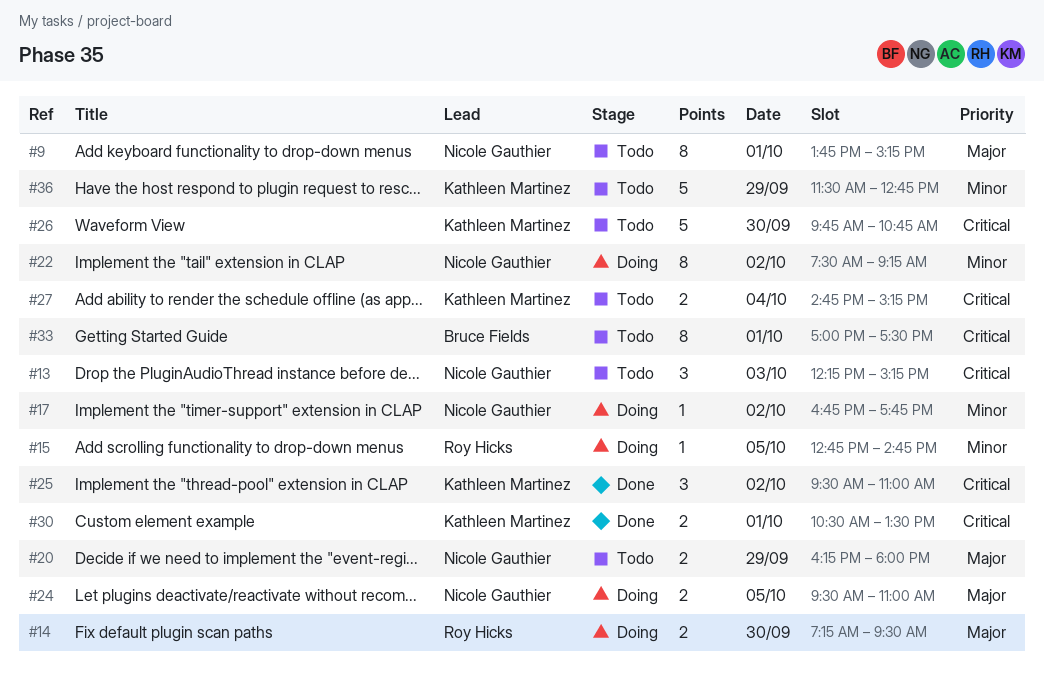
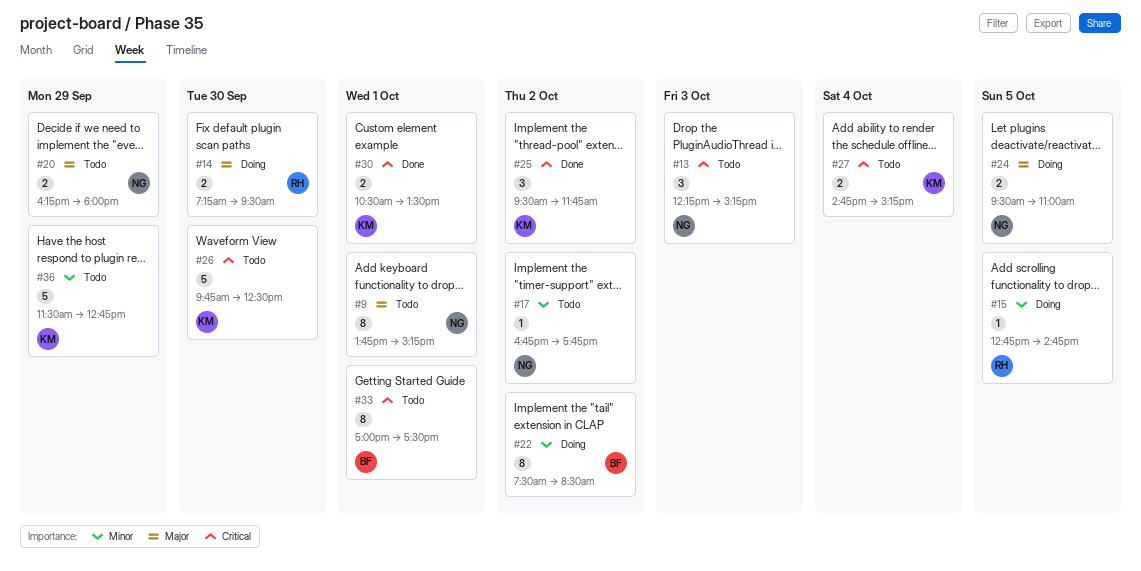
#17, status: Doing -> Todo
#22, owner: Nicole Gauthier -> Bruce Fields
#22, ends: 09:15 -> 08:30
#25, ends: 11:00 -> 11:45
#26, ends: 10:45 -> 12:30

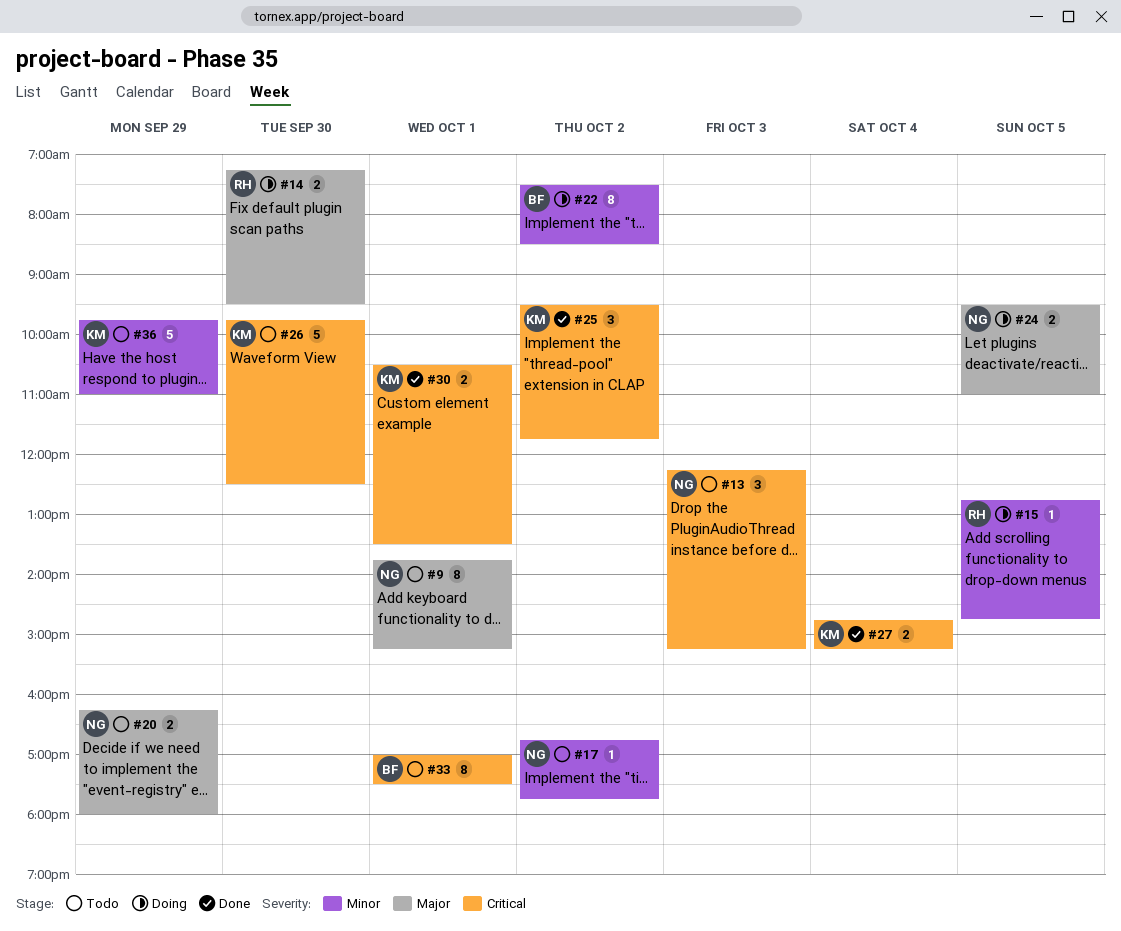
#27, status: Todo -> Done
#36, begins: 11:30 -> 09:45
#36, ends: 12:45 -> 11:00

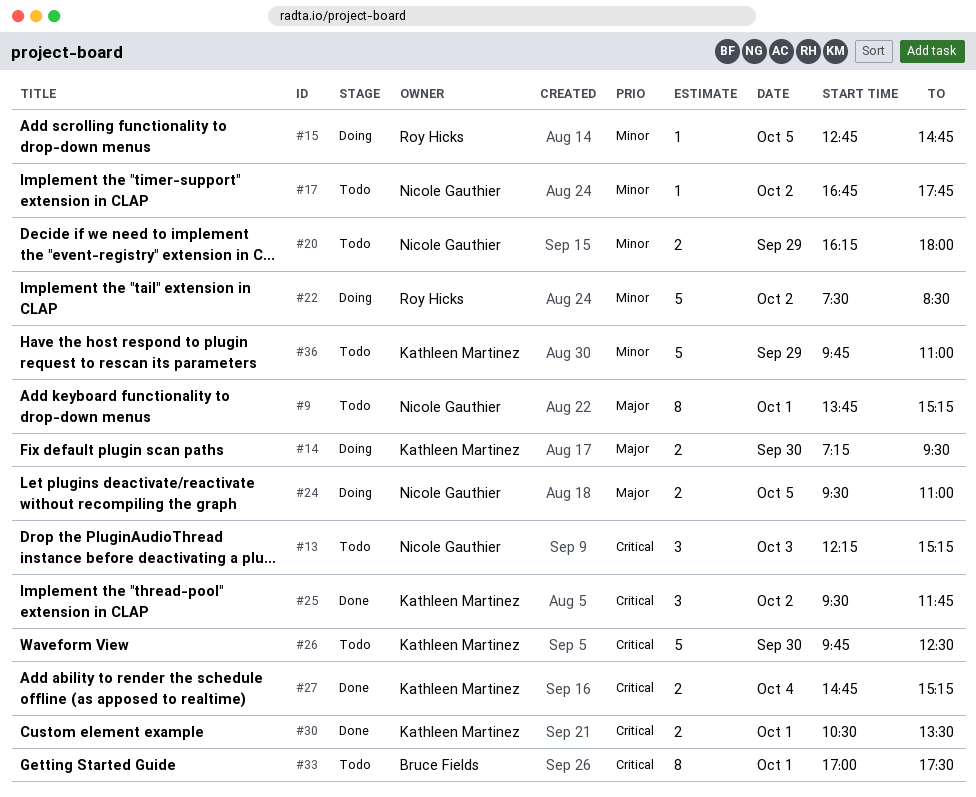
#14, owner: Roy Hicks -> Kathleen Martinez
#20, priority: Major -> Minor
#22, owner: Bruce Fields -> Roy Hicks
#22, estimate: 8 -> 5

